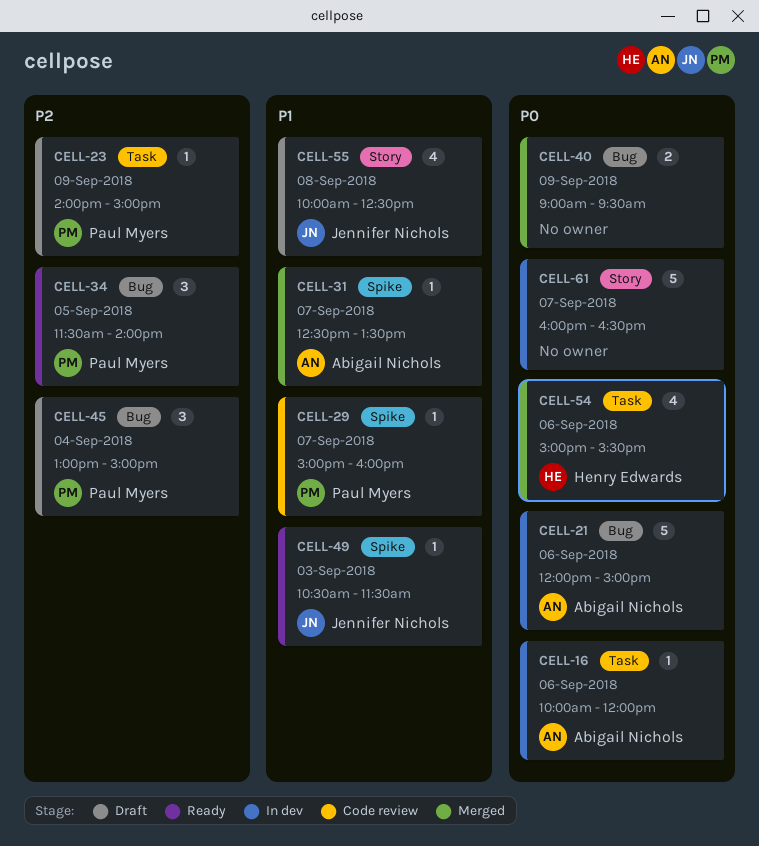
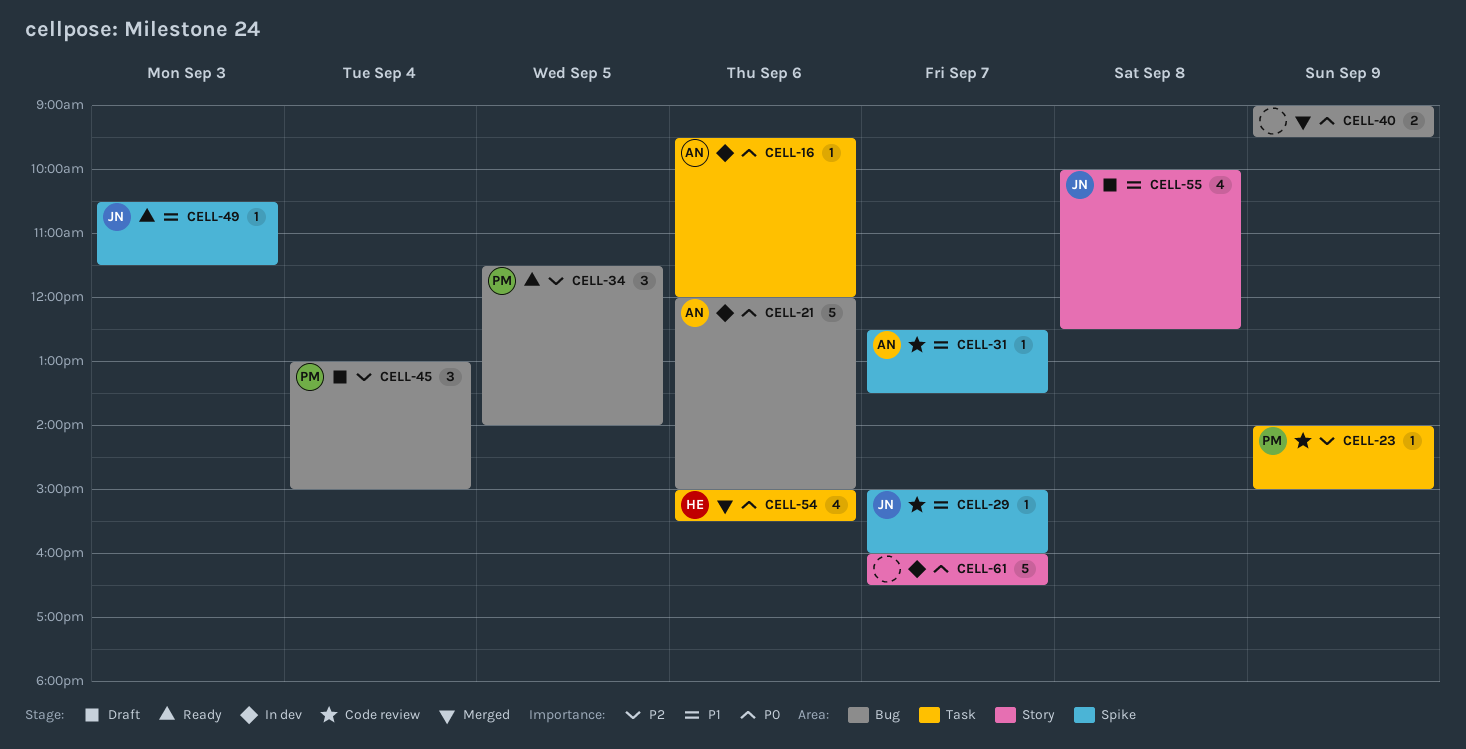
CELL-16, begins: 10:00 -> 09:30
CELL-23, status: Draft -> Code review
CELL-29, owner: Paul Myers -> Jennifer Nichols
CELL-31, status: Merged -> Code review

